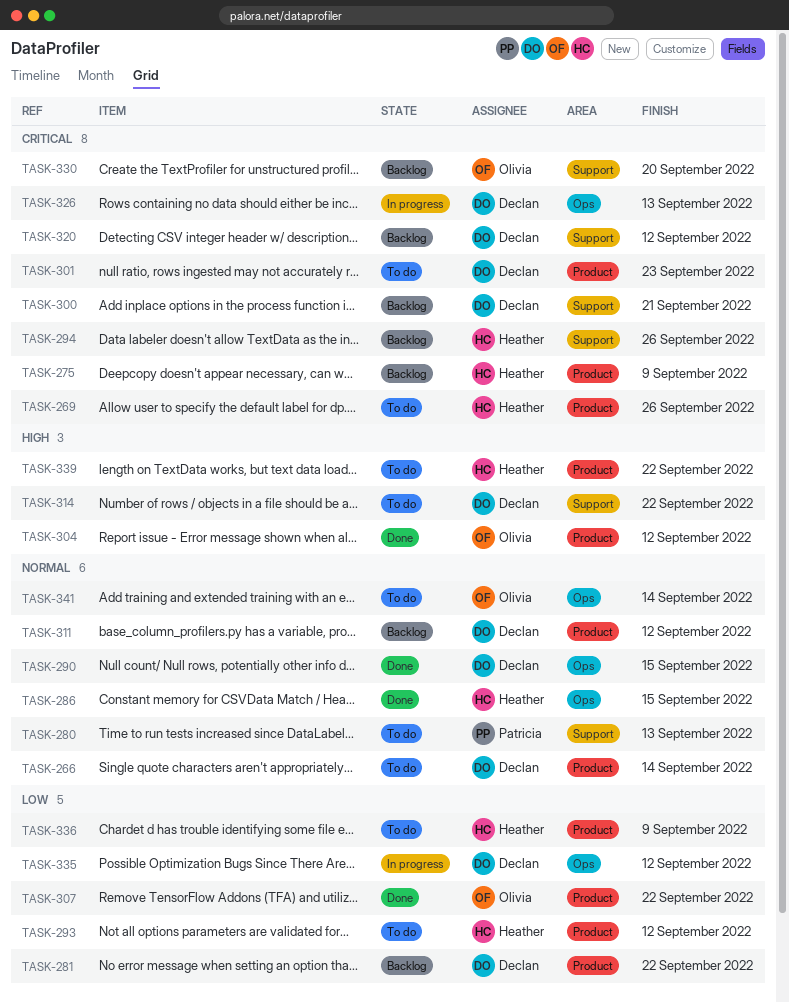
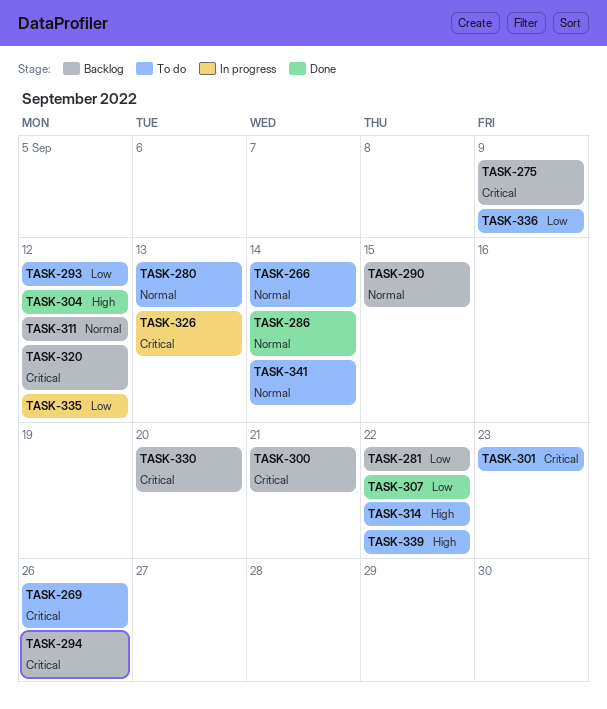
TASK-286, due: Sep 15 -> Sep 14
TASK-290, status: Done -> Backlog

